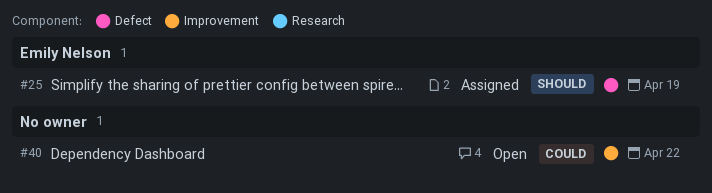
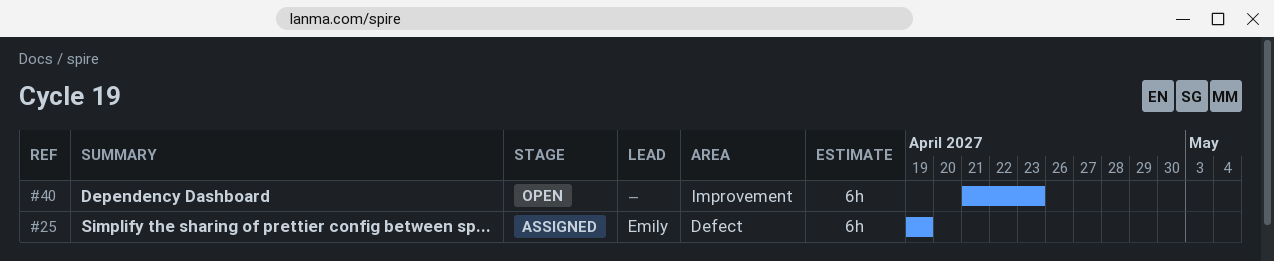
#40, due: Apr 22 -> Apr 23

